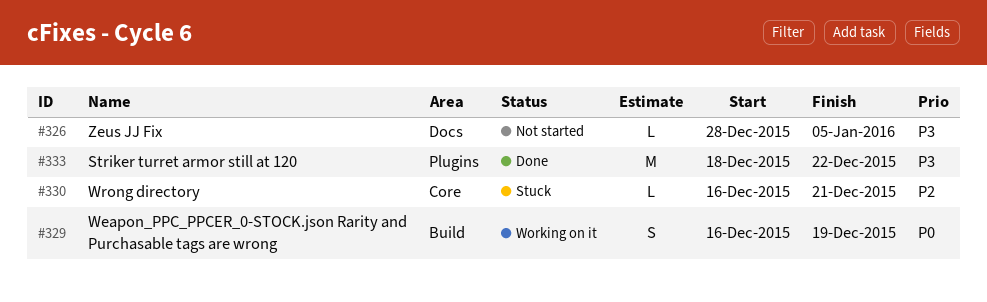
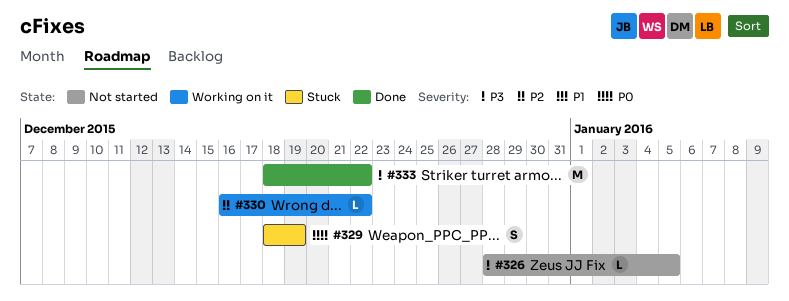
#329, status: Working on it -> Stuck
#329, start: Dec 16 -> Dec 18
#330, status: Stuck -> Working on it
#330, due: Dec 21 -> Dec 22

